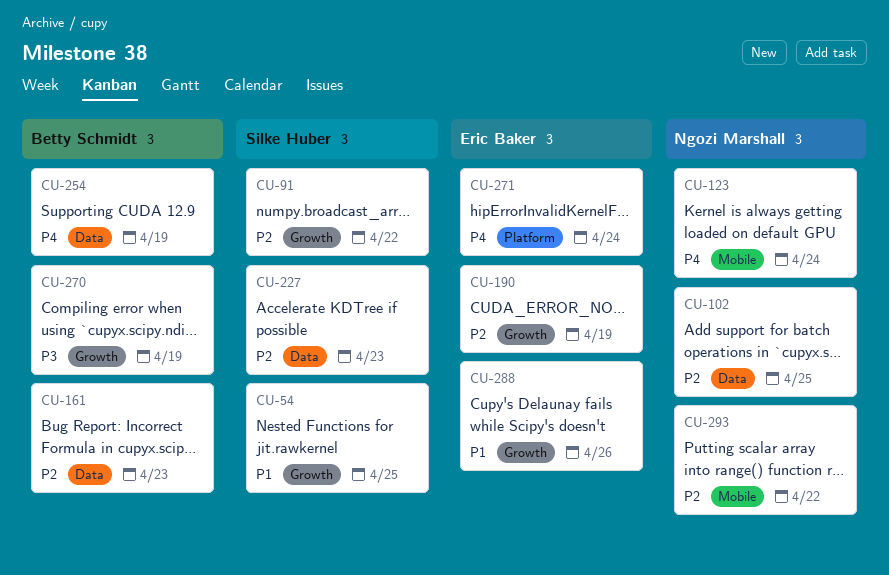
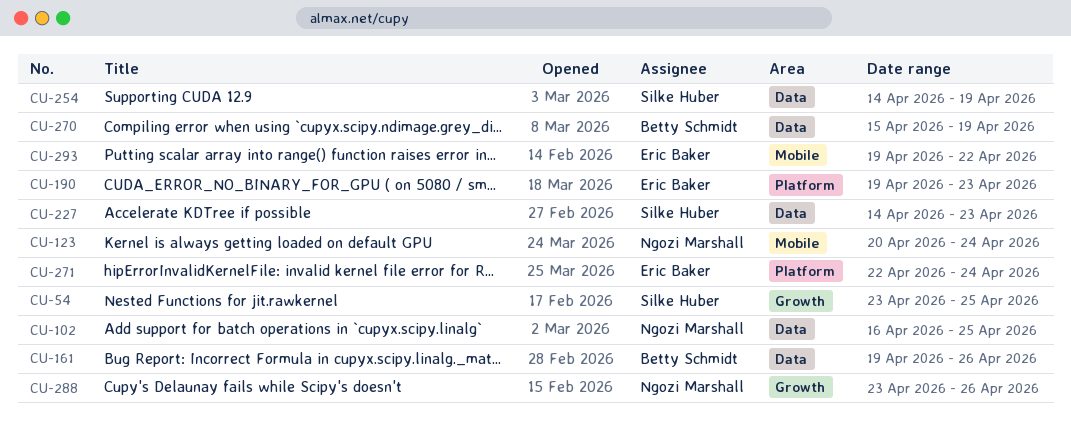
CU-91: present -> none
CU-161, due: Apr 23 -> Apr 26
CU-190, label: Growth -> Platform
CU-190, due: Apr 19 -> Apr 23
CU-254, owner: Betty Schmidt -> Silke Huber
CU-270, label: Growth -> Data
CU-288, owner: Eric Baker -> Ngozi Marshall
CU-293, owner: Ngozi Marshall -> Eric Baker

